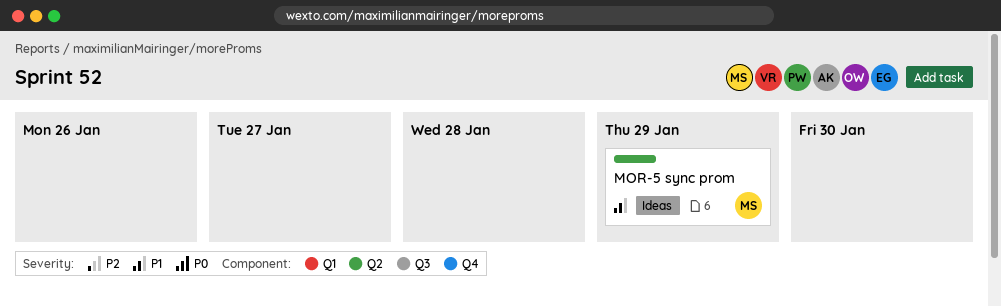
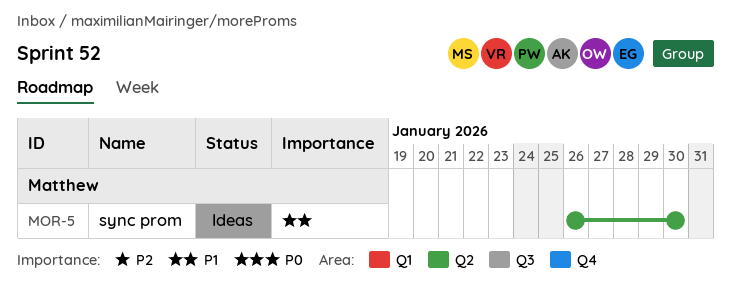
MOR-5, due: Jan 29 -> Jan 30

